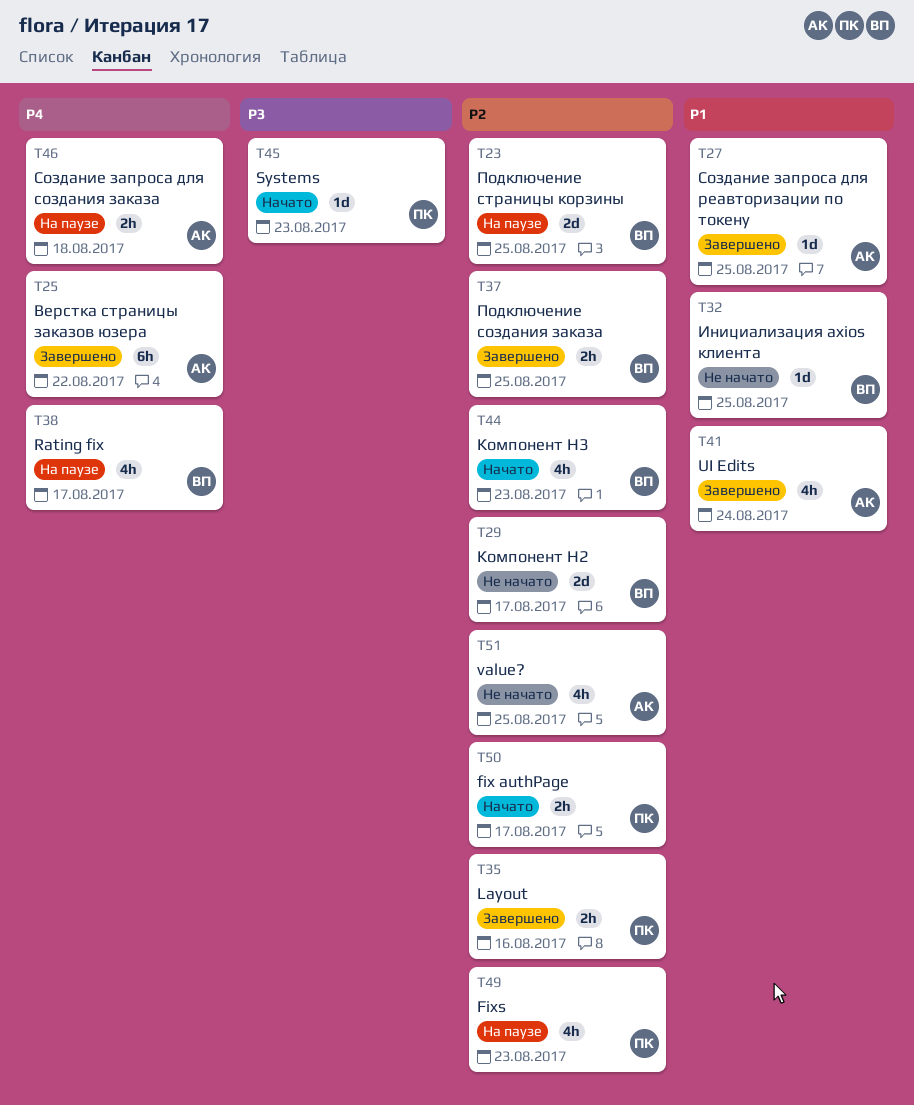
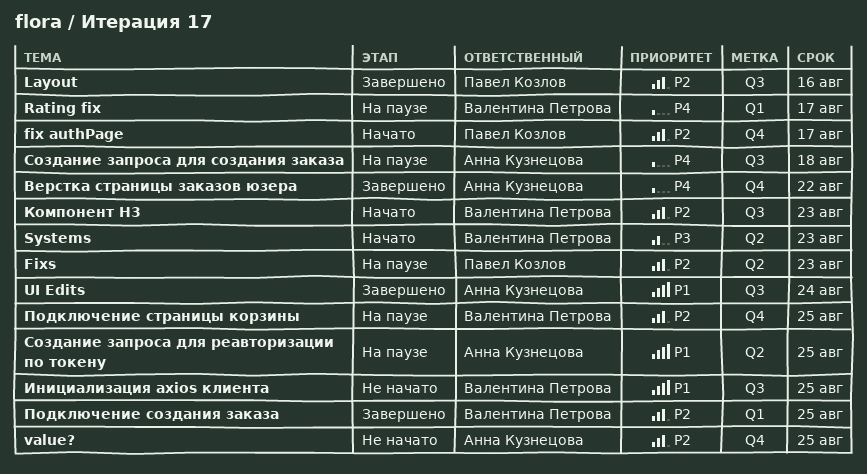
Systems, owner: Павел Козлов -> Валентина Петрова
Компонент H2: present -> none
Создание запроса для реавторизации по токену, status: Завершено -> На паузе

